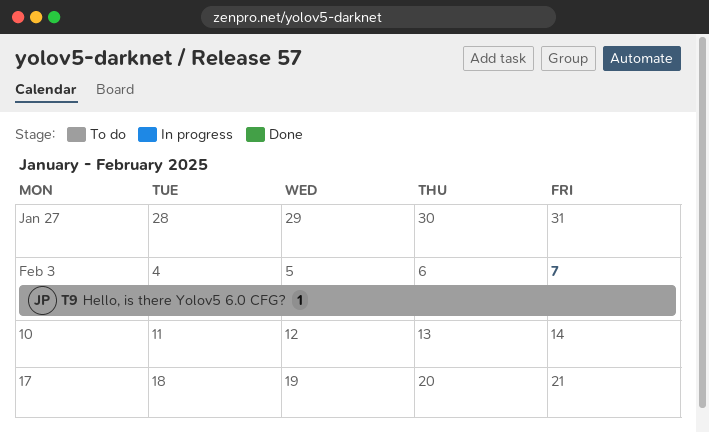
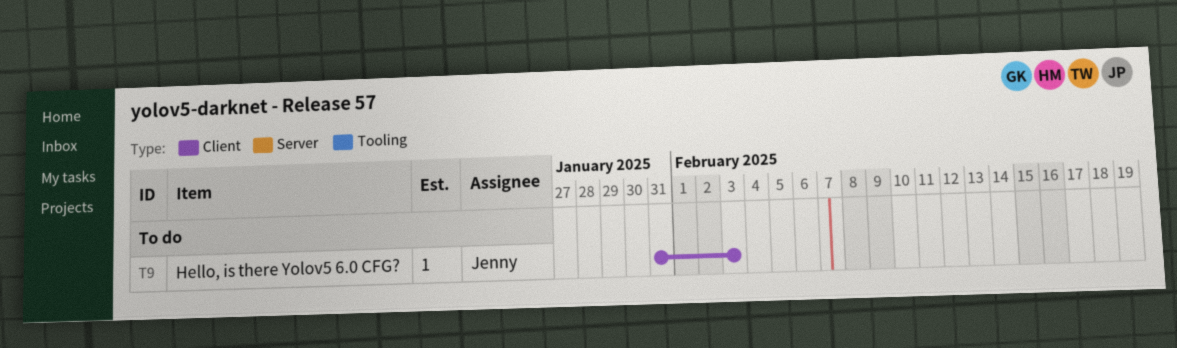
T9, start: Feb 3 -> Jan 31
T9, due: Feb 7 -> Feb 3

